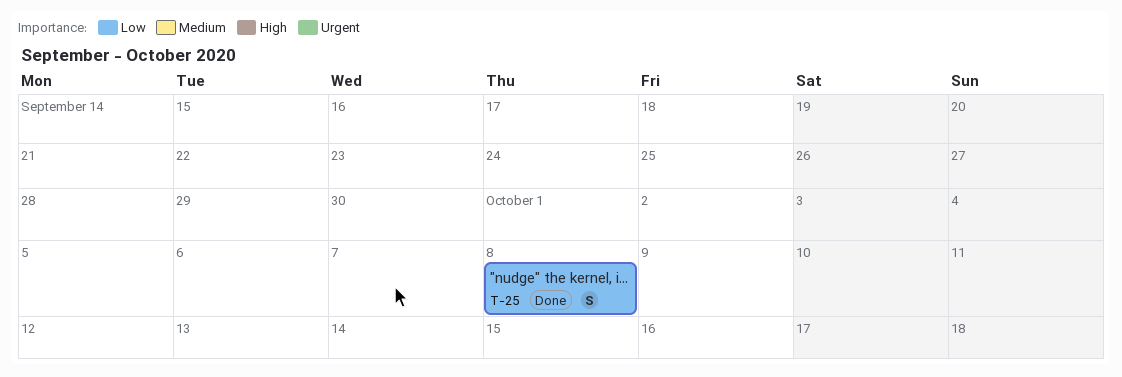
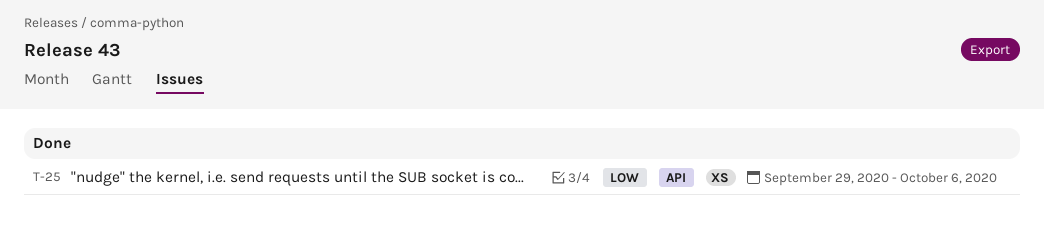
T-25, estimate: S -> XS
T-25, due: Oct 8 -> Oct 6

